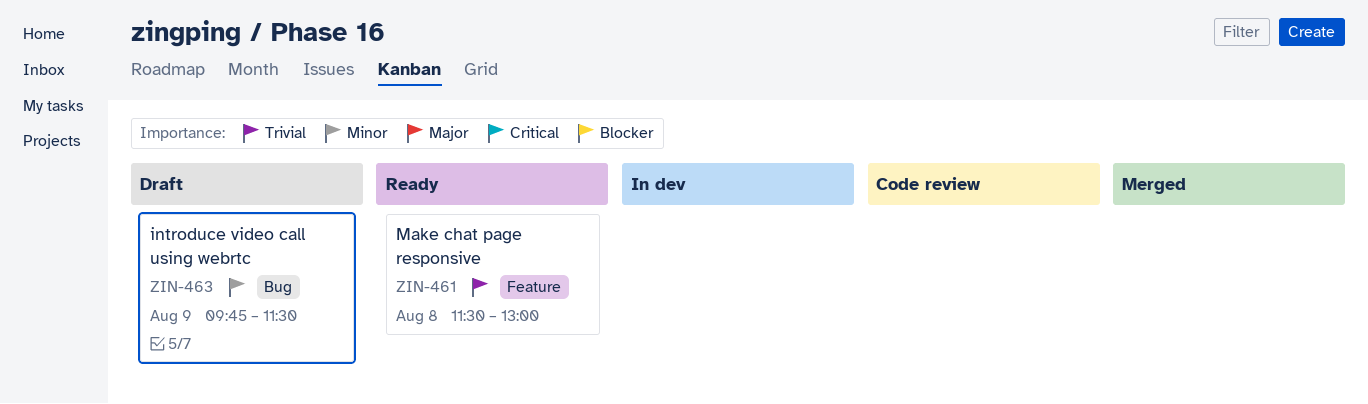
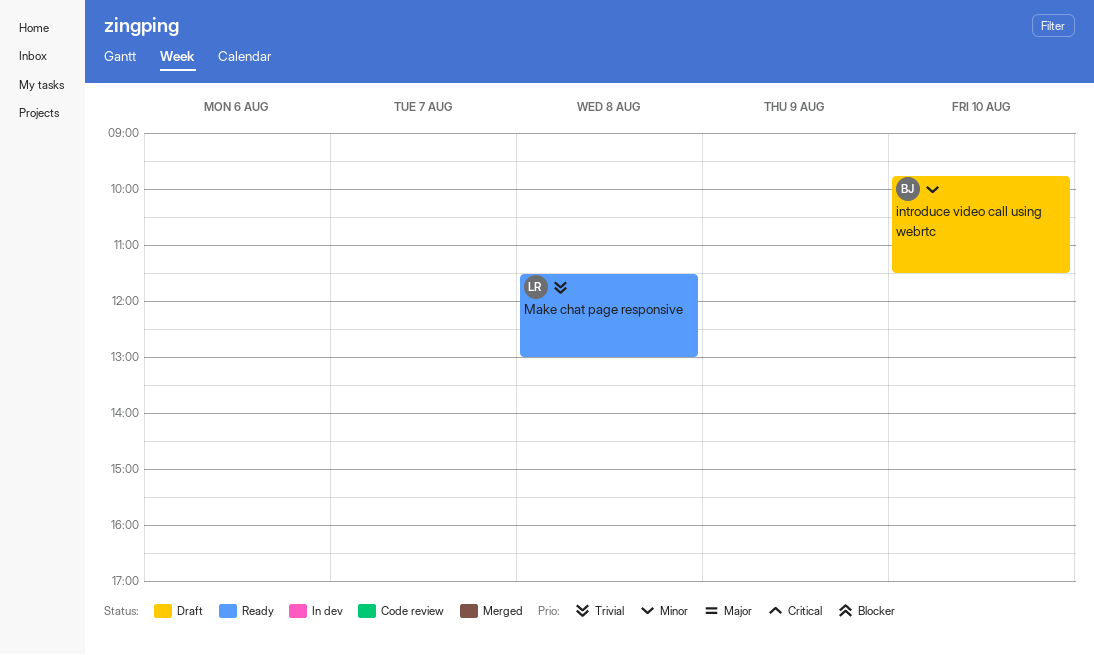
introduce video call using webrtc, day: Aug 9 -> Aug 10

